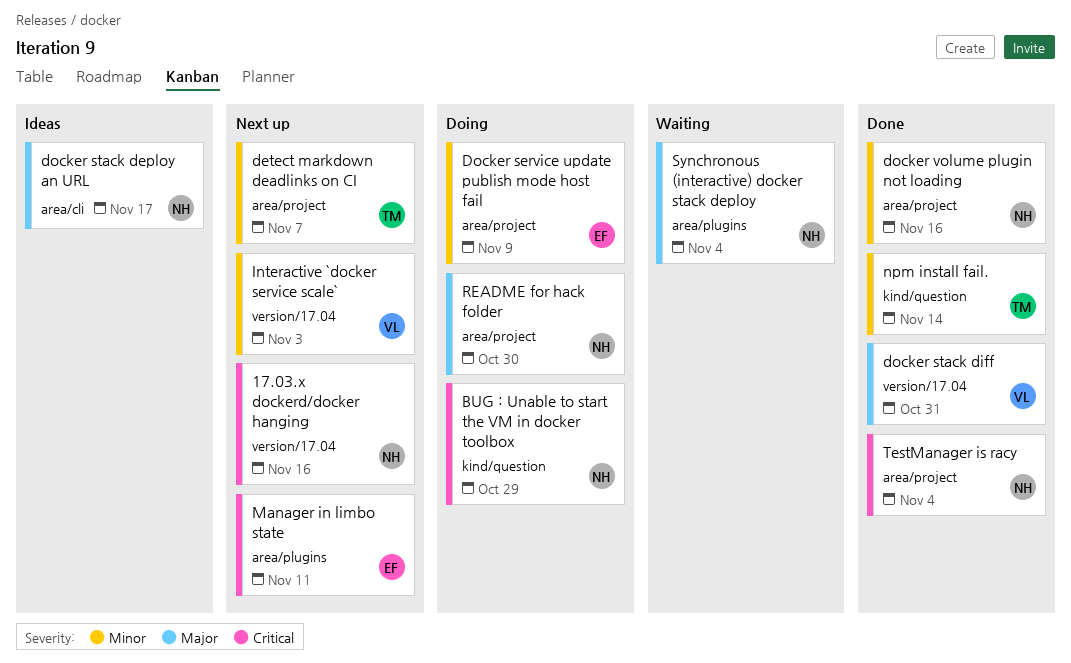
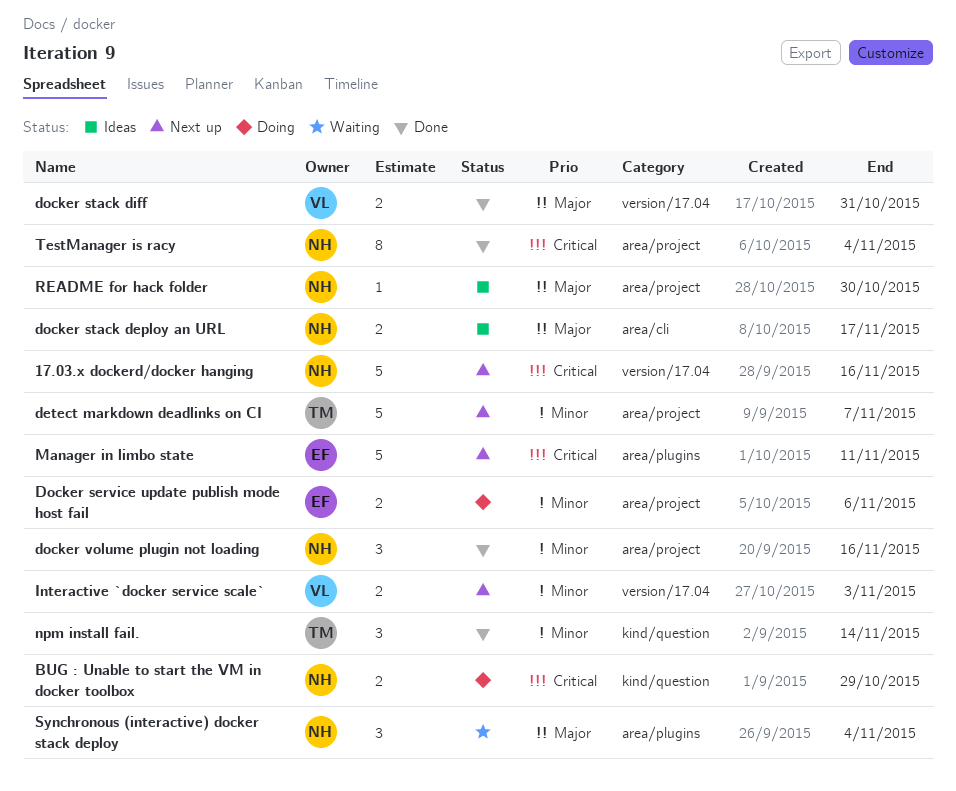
Docker service update publish mode host fail, due: Nov 9 -> Nov 6
README for hack folder, status: Doing -> Ideas

